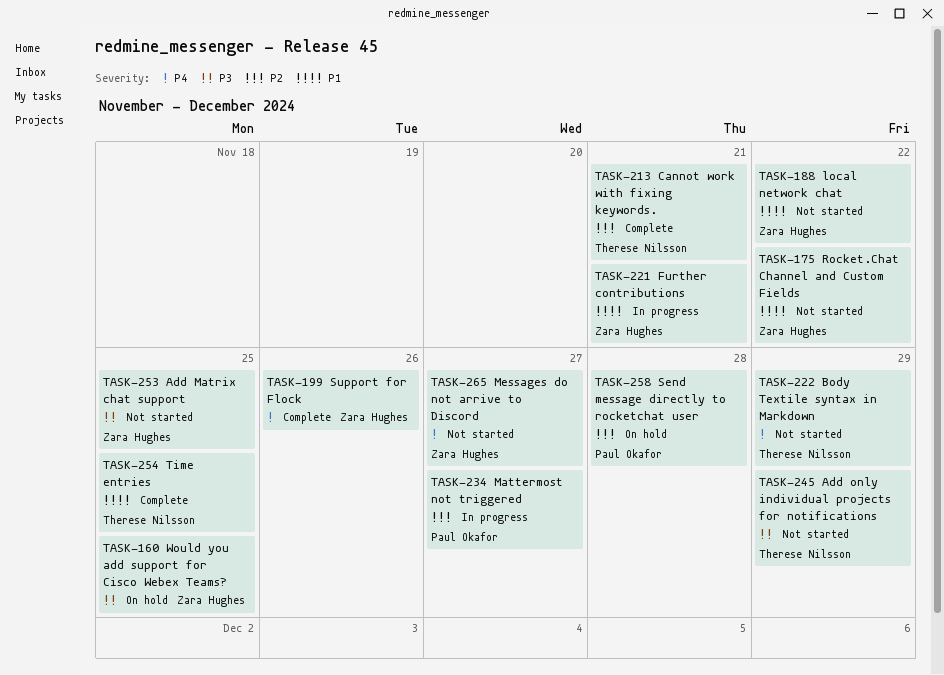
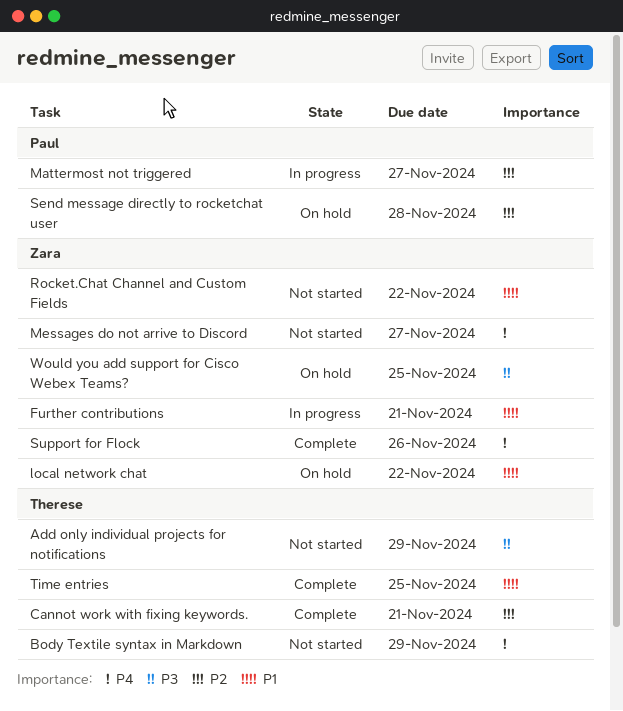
Add Matrix chat support: present -> none
local network chat, status: Not started -> On hold

